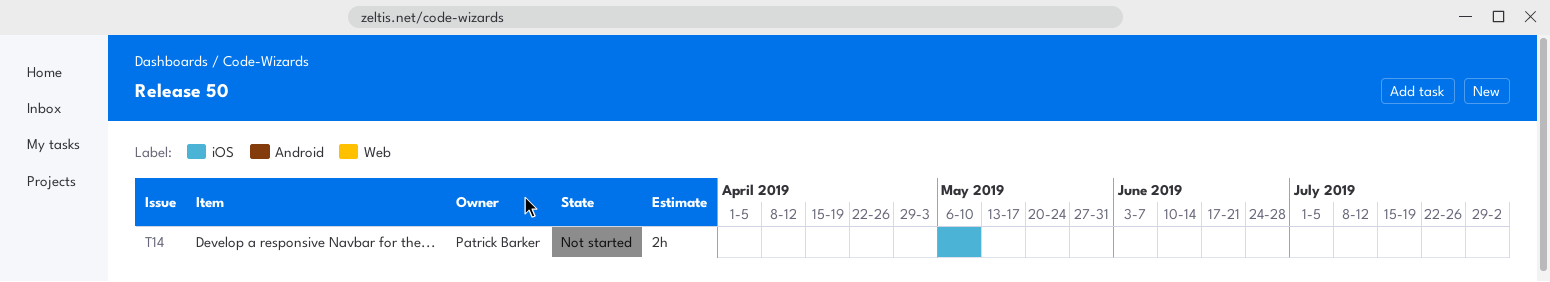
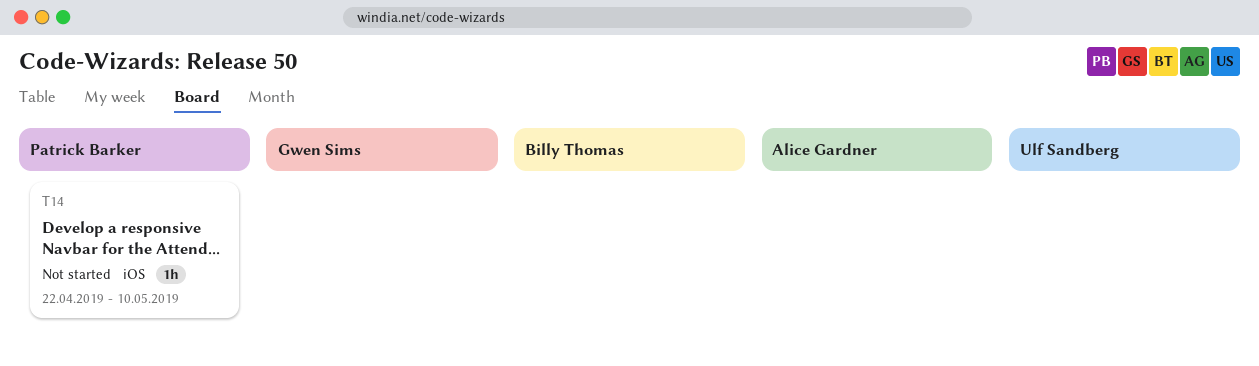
T14, estimate: 2h -> 1h
T14, start: May 6 -> Apr 22

